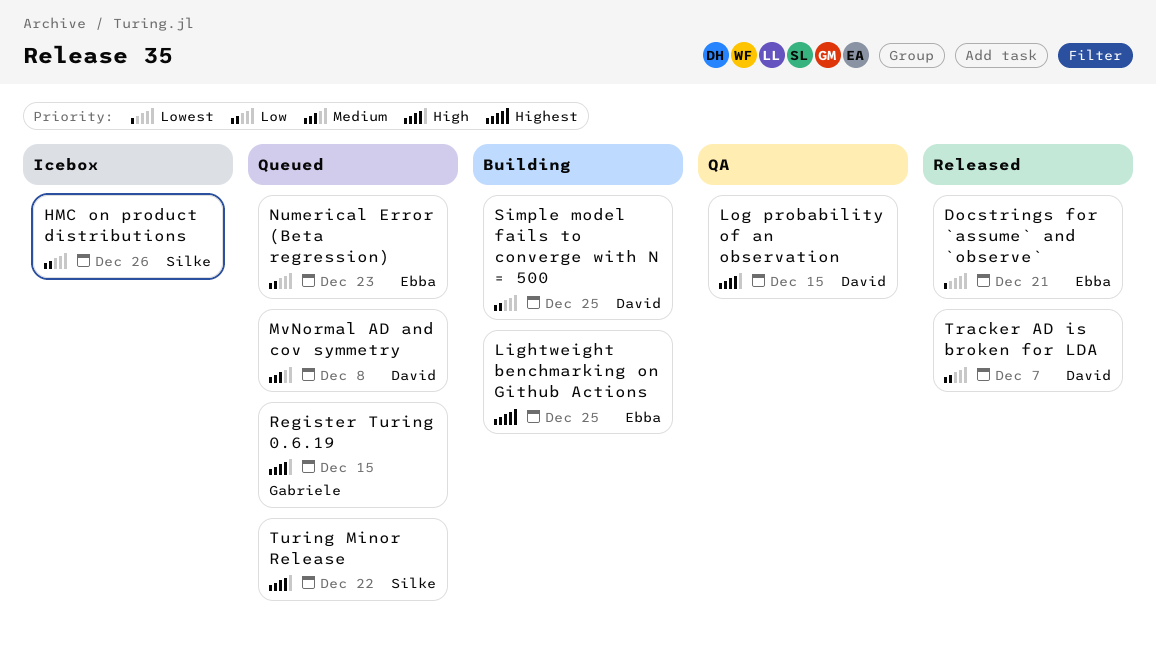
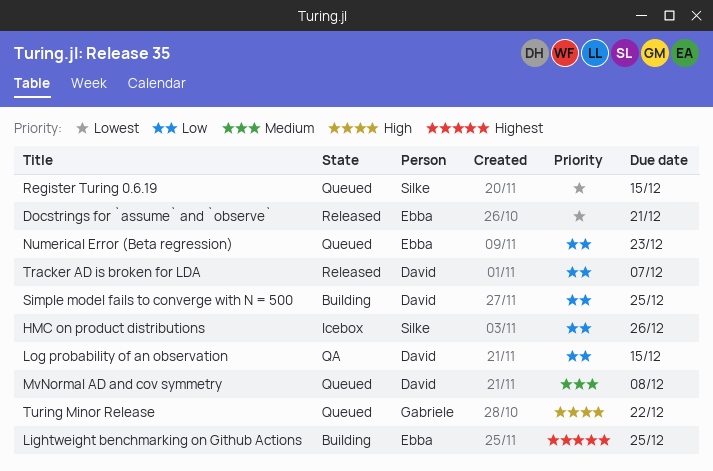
Log probability of an observation, priority: High -> Low
Register Turing 0.6.19, owner: Gabriele -> Silke
Register Turing 0.6.19, priority: High -> Lowest
Turing Minor Release, owner: Silke -> Gabriele

